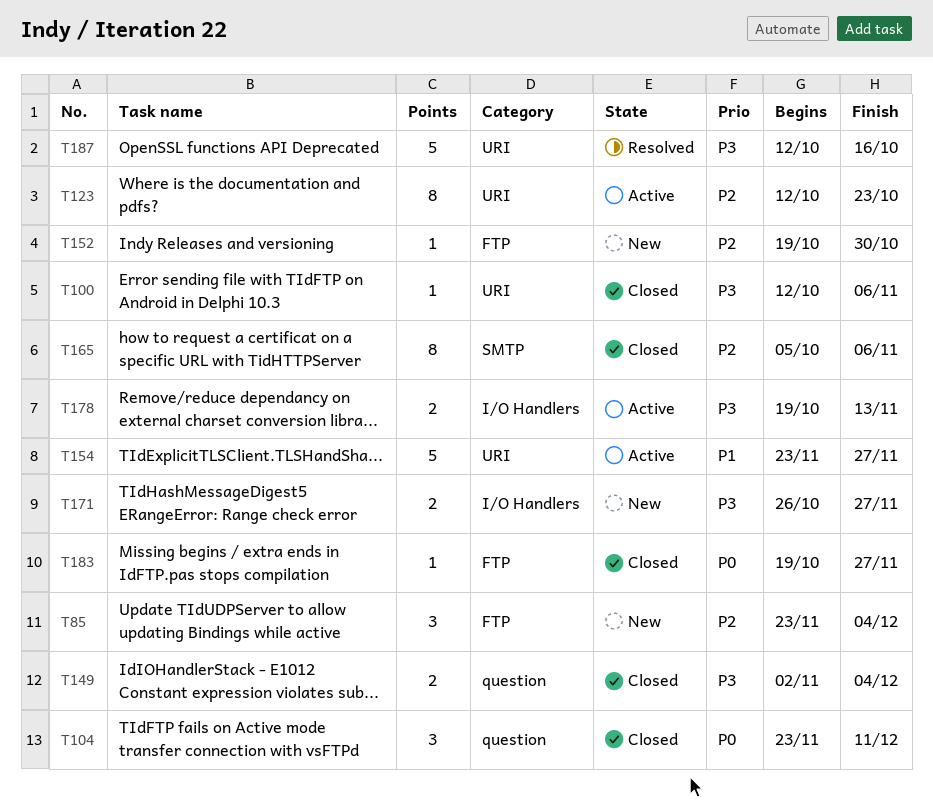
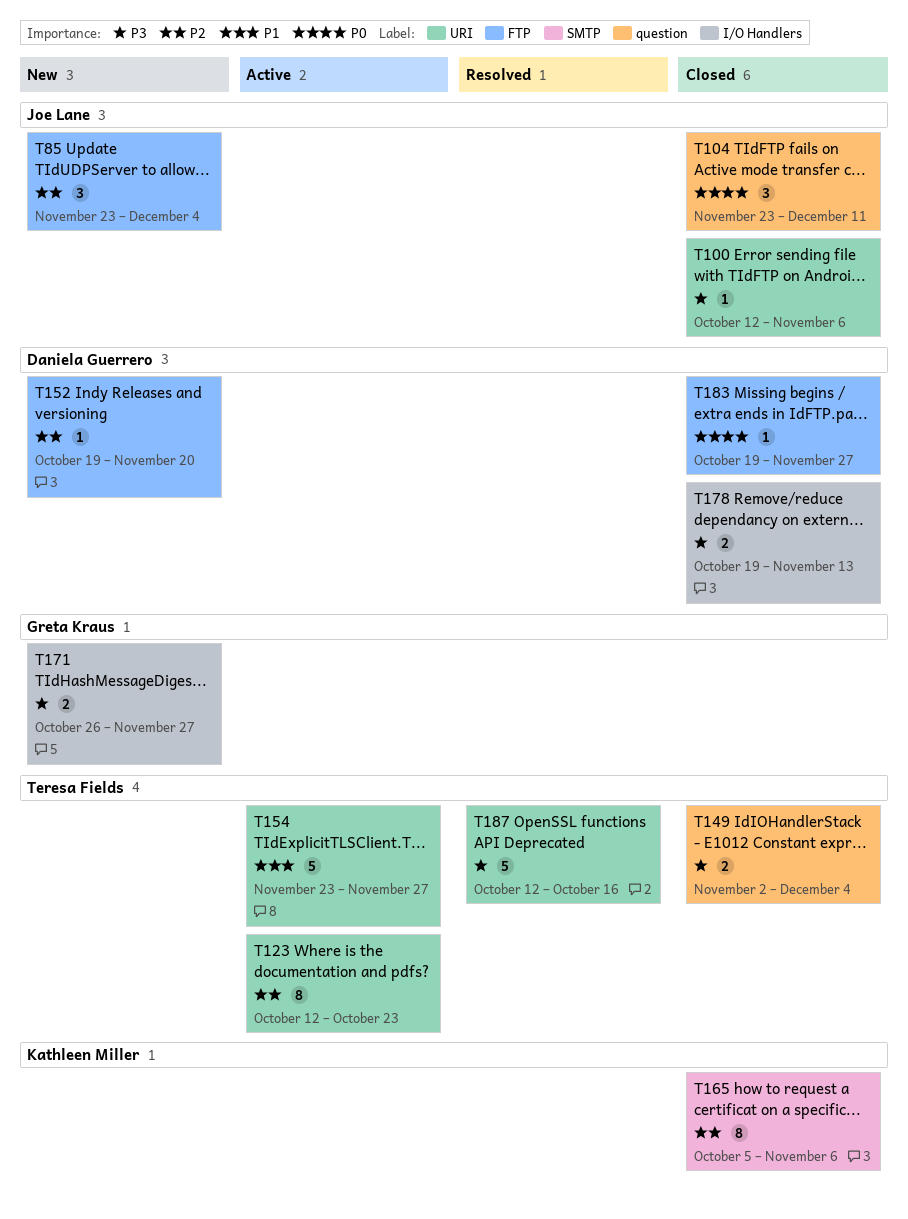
T152, due: Oct 30 -> Nov 20
T178, status: Active -> Closed

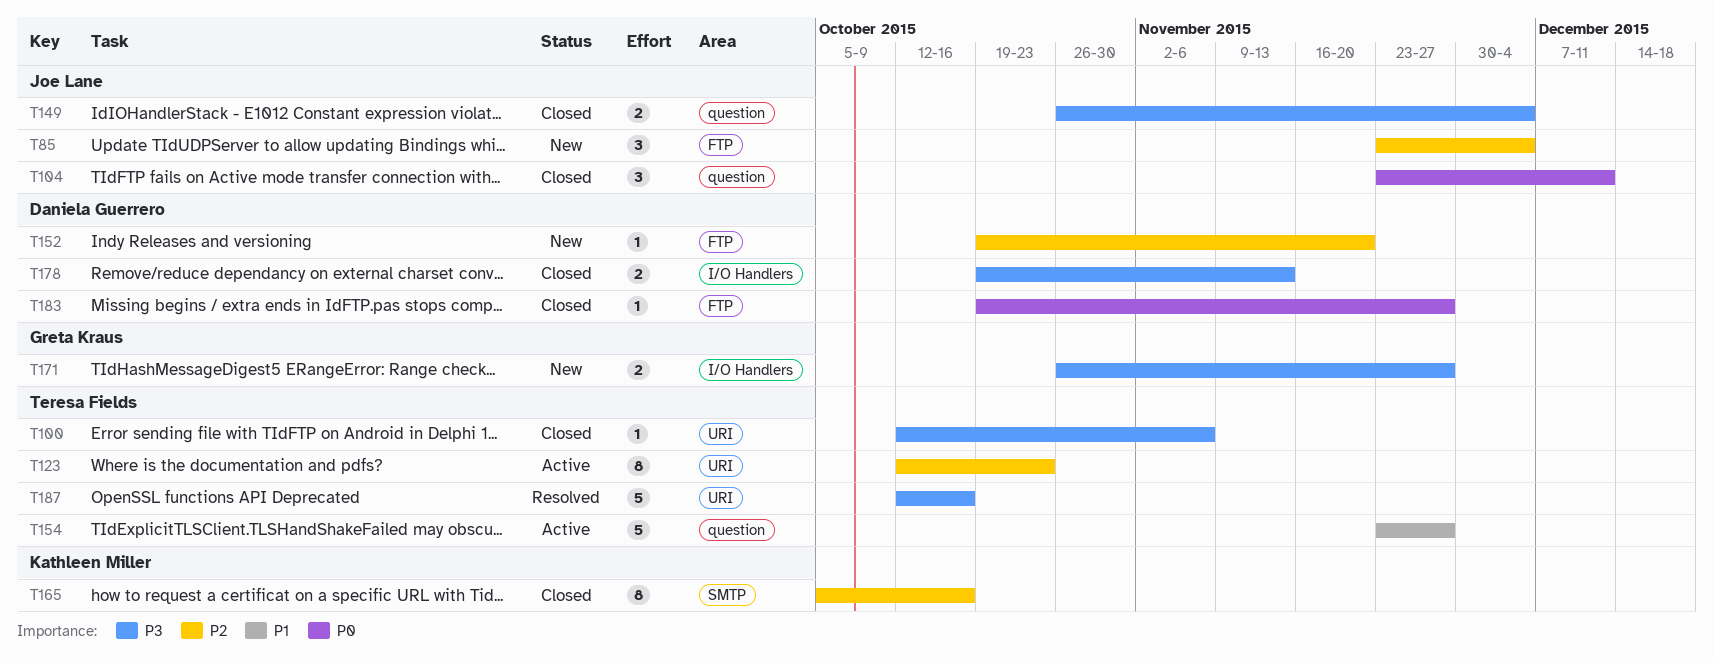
T100, owner: Joe Lane -> Teresa Fields
T149, owner: Teresa Fields -> Joe Lane
T149, start: Nov 2 -> Oct 26
T154, label: URI -> question
T165, due: Nov 6 -> Oct 16

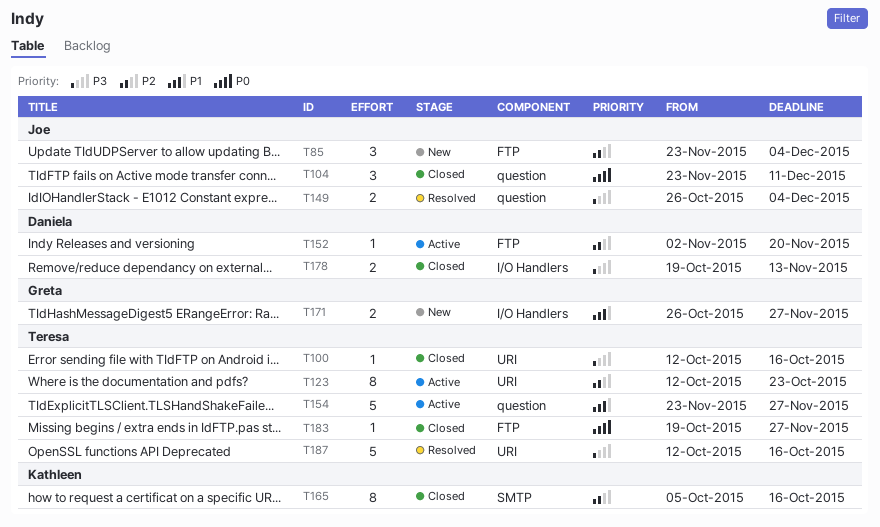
T100, due: Nov 6 -> Oct 16
T149, status: Closed -> Resolved
T152, status: New -> Active
T152, start: Oct 19 -> Nov 2
T171, priority: P3 -> P1
T183, owner: Daniela Guerrero -> Teresa Fields

